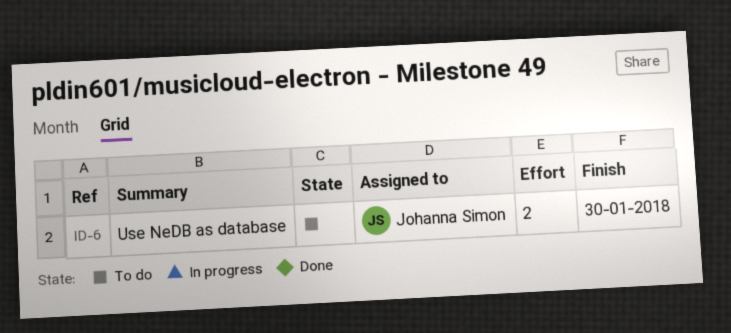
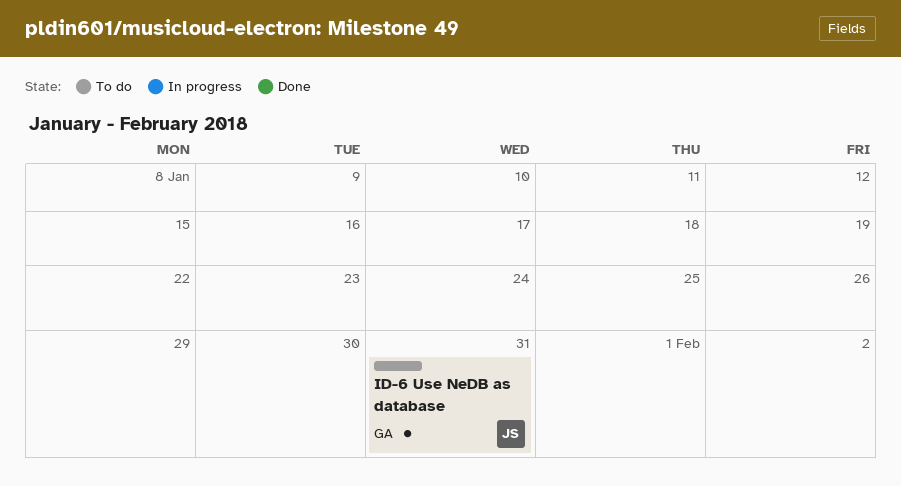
ID-6, estimate: 2 -> 1
ID-6, due: Jan 30 -> Jan 31

